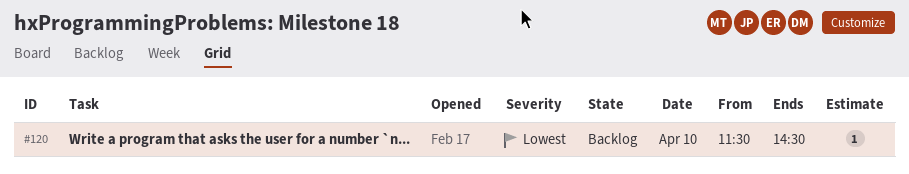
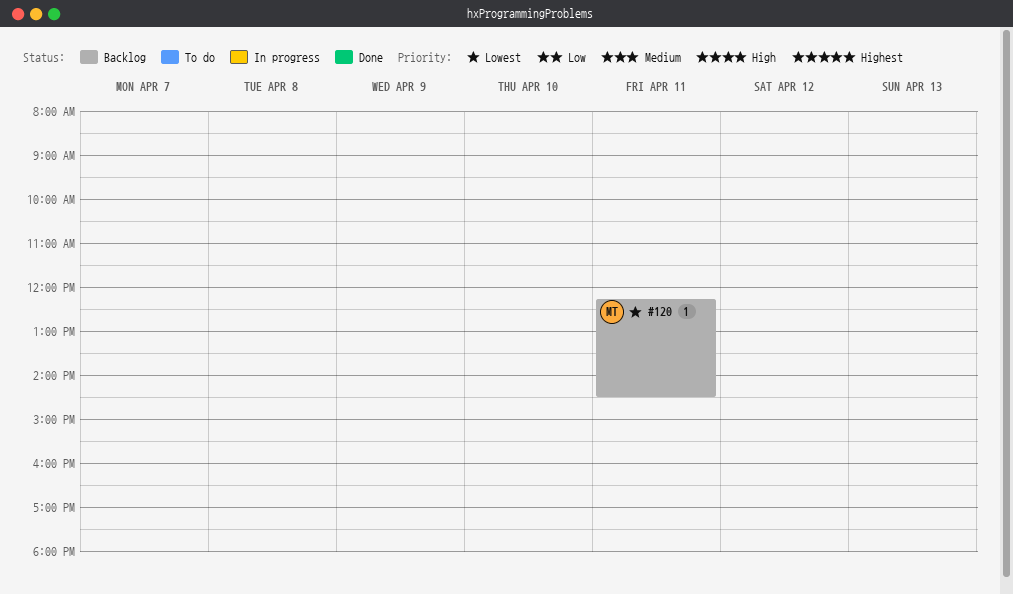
#120, day: Apr 10 -> Apr 11
#120, begins: 11:30 -> 12:15

